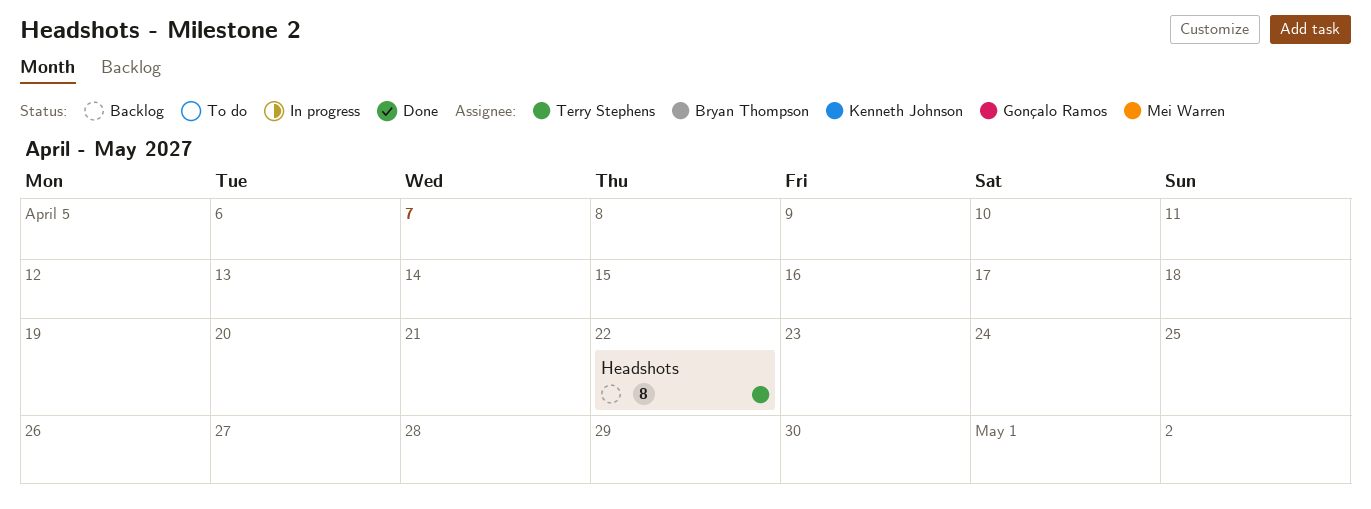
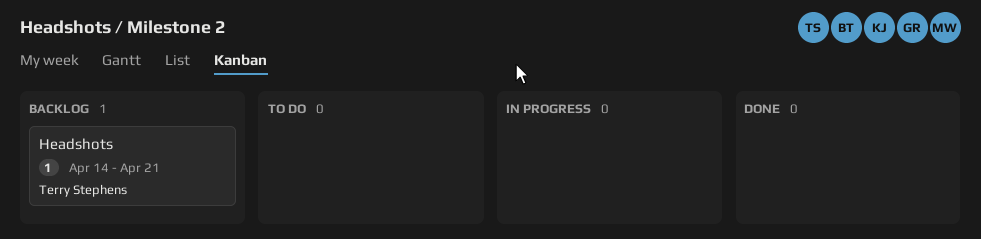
Headshots, estimate: 8 -> 1
Headshots, due: Apr 22 -> Apr 21

